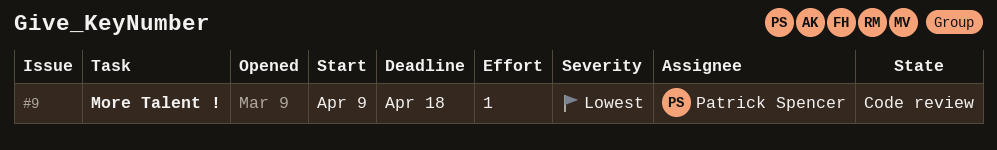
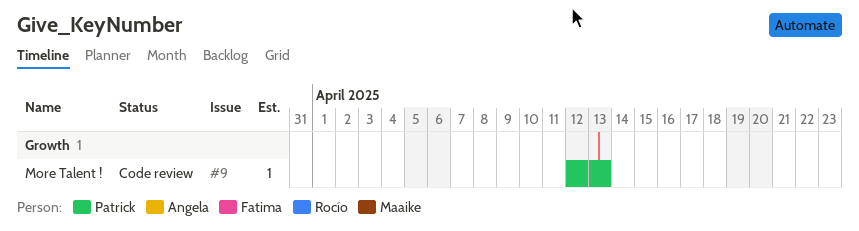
#9, start: Apr 9 -> Apr 12
#9, due: Apr 18 -> Apr 13

